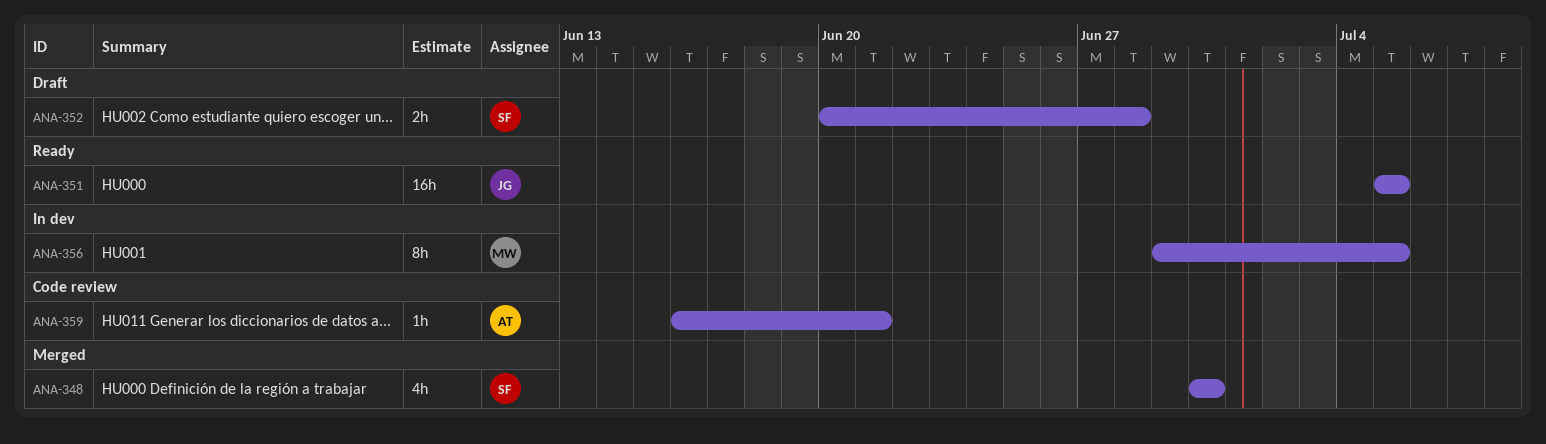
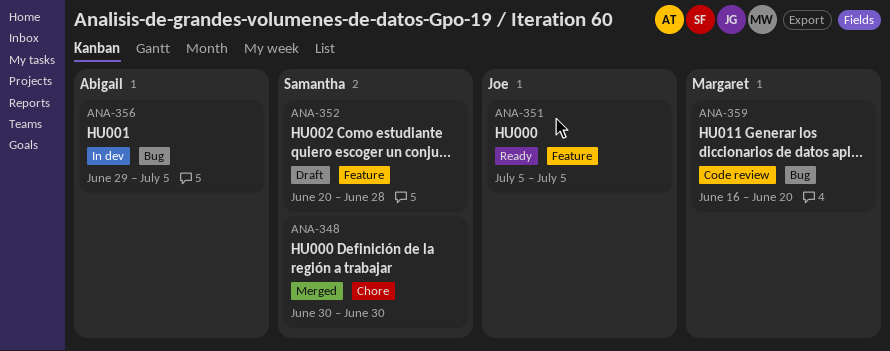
ANA-356, owner: Margaret -> Abigail
ANA-359, owner: Abigail -> Margaret
ANA-359, due: Jun 21 -> Jun 20

